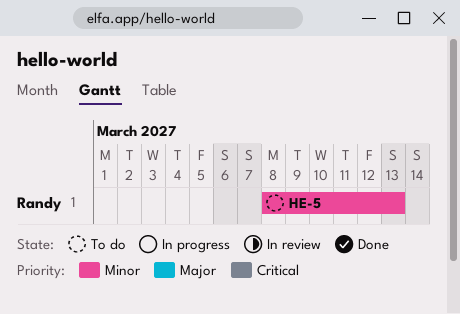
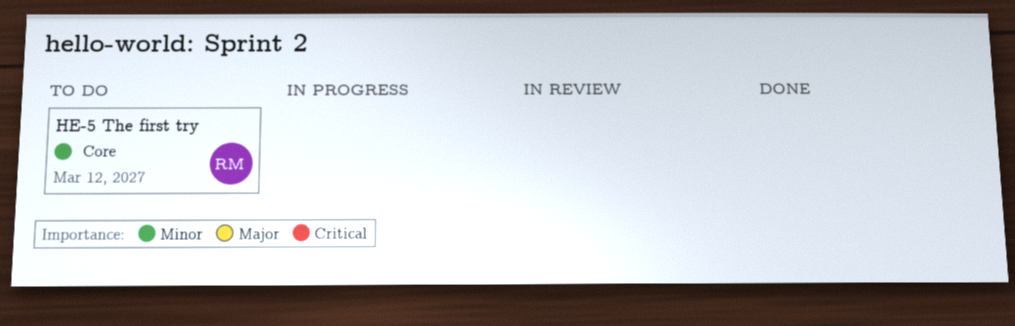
HE-5, due: Mar 13 -> Mar 12

